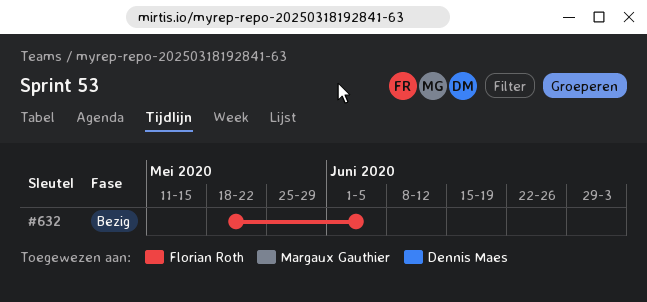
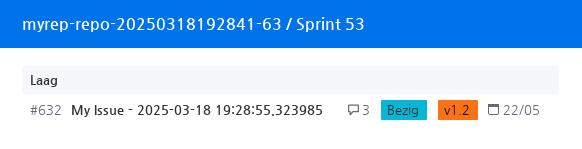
#632, due: Jun 5 -> May 22

